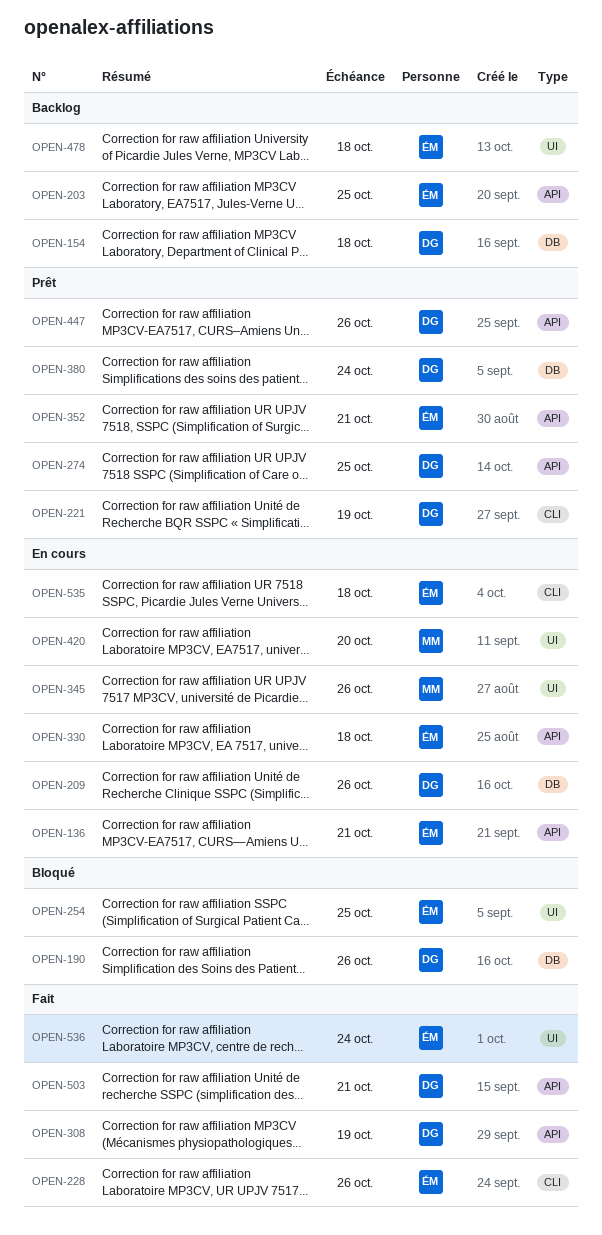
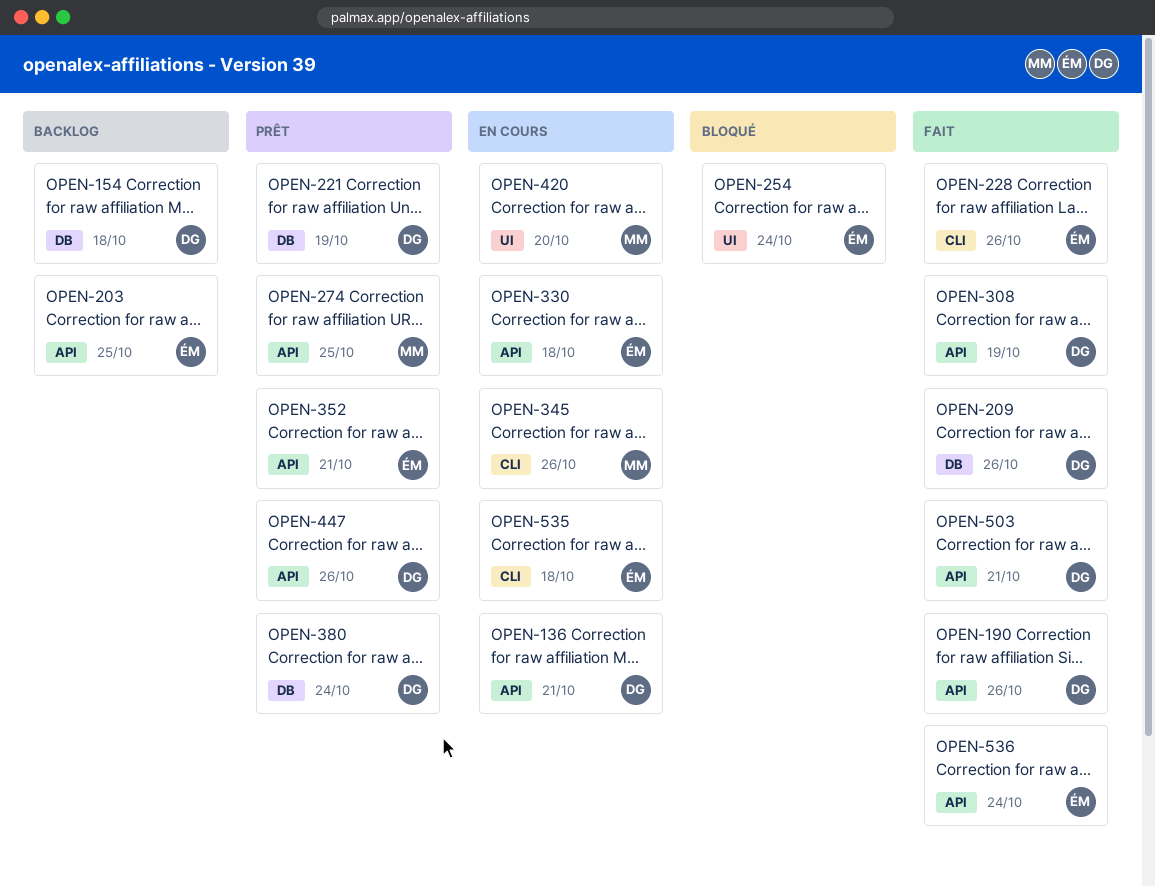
OPEN-136, owner: ÉM -> DG
OPEN-190, status: Bloqué -> Fait
OPEN-190, label: DB -> API
OPEN-209, status: En cours -> Fait
OPEN-221, label: CLI -> DB
OPEN-254, due: Oct 25 -> Oct 24
OPEN-274, owner: DG -> MM
OPEN-345, label: UI -> CLI
OPEN-478: present -> none
OPEN-536, label: UI -> API

